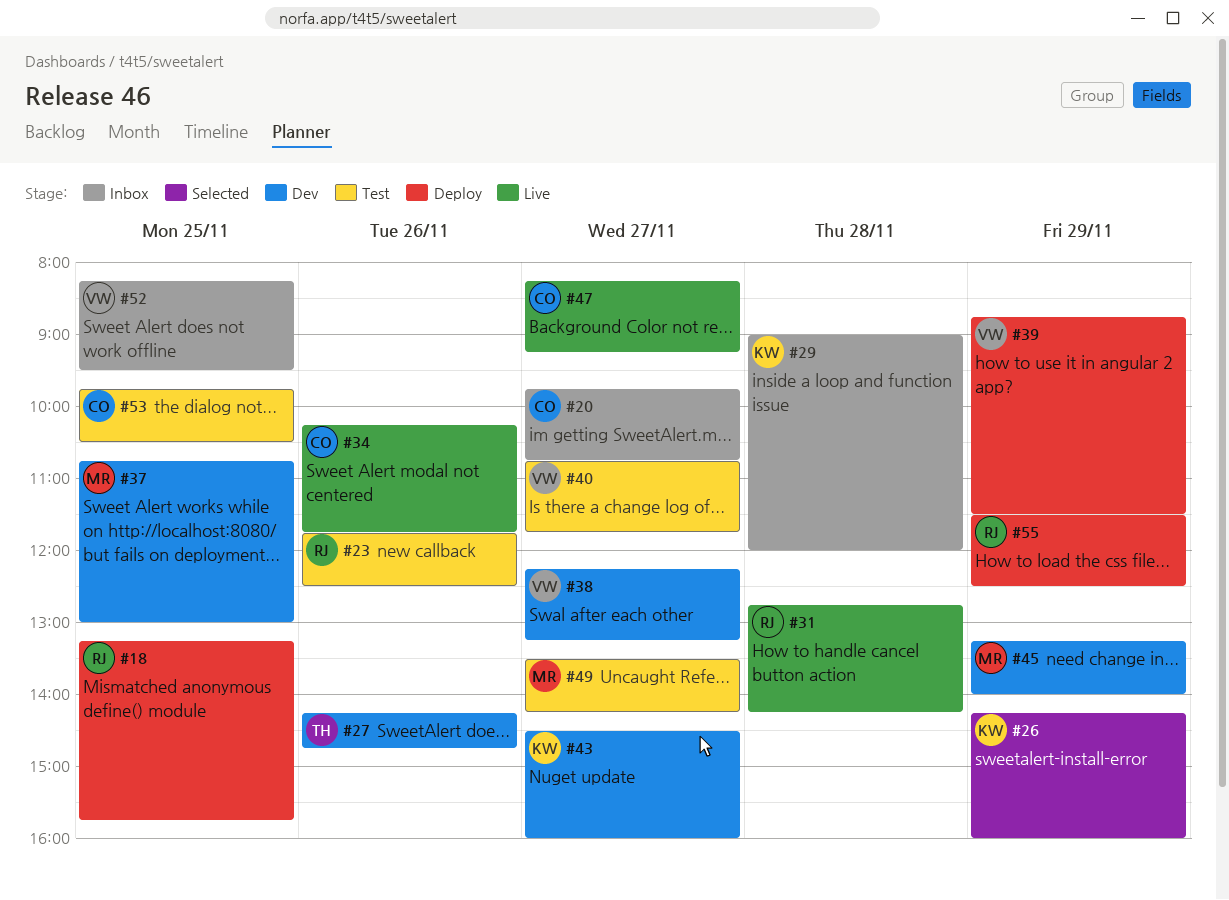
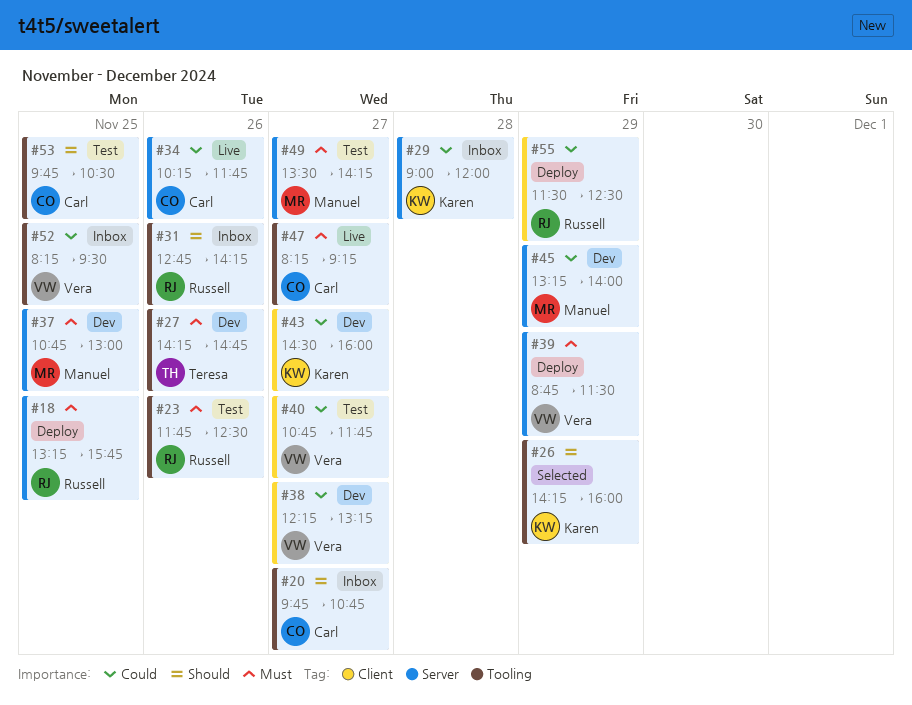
#31, status: Live -> Inbox
#31, day: Nov 28 -> Nov 26

